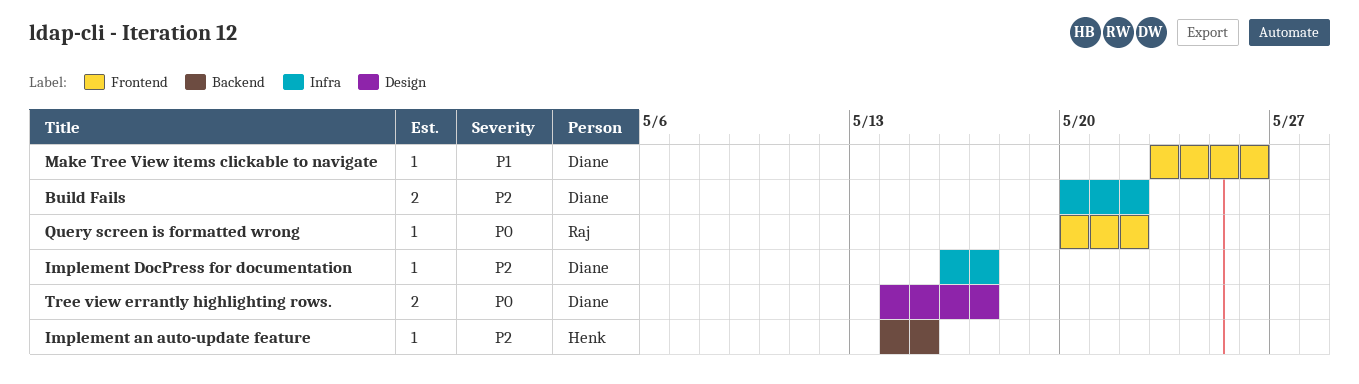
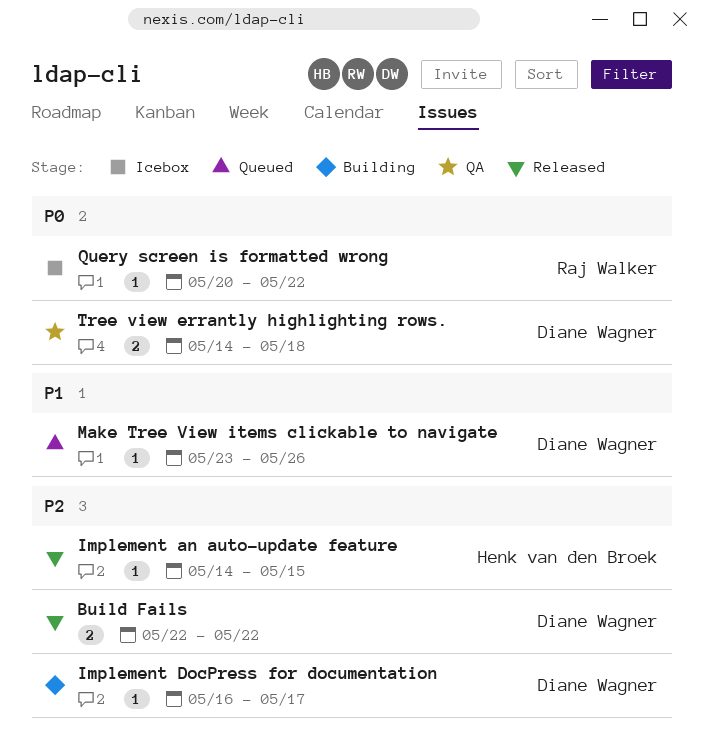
Build Fails, start: May 20 -> May 22
Tree view errantly highlighting rows., due: May 17 -> May 18

